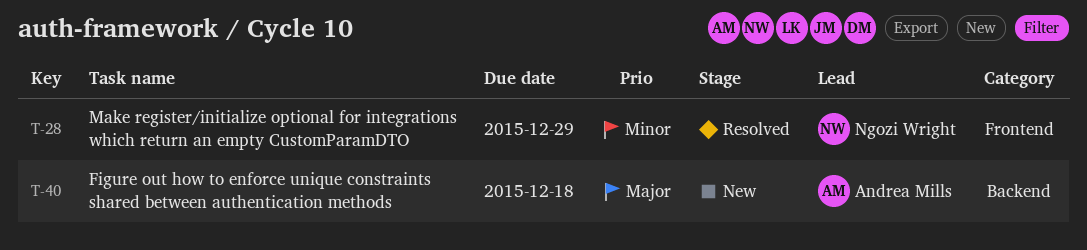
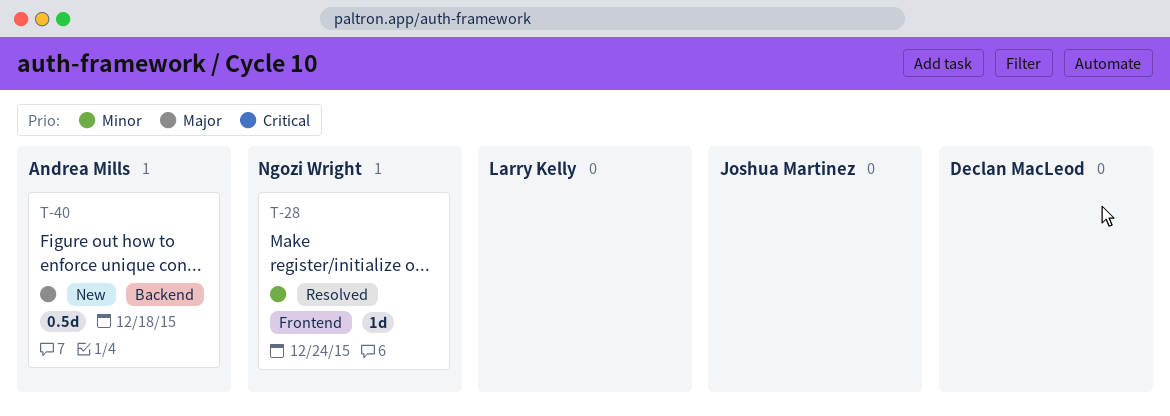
T-28, due: Dec 29 -> Dec 24

